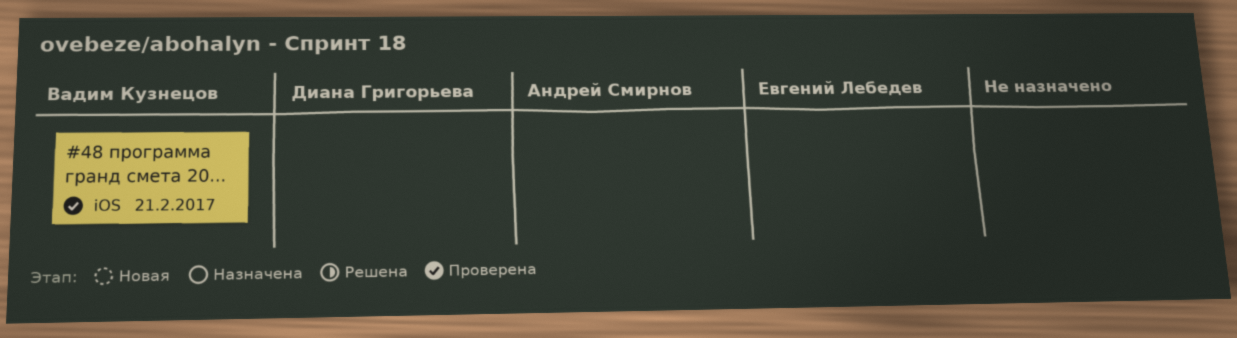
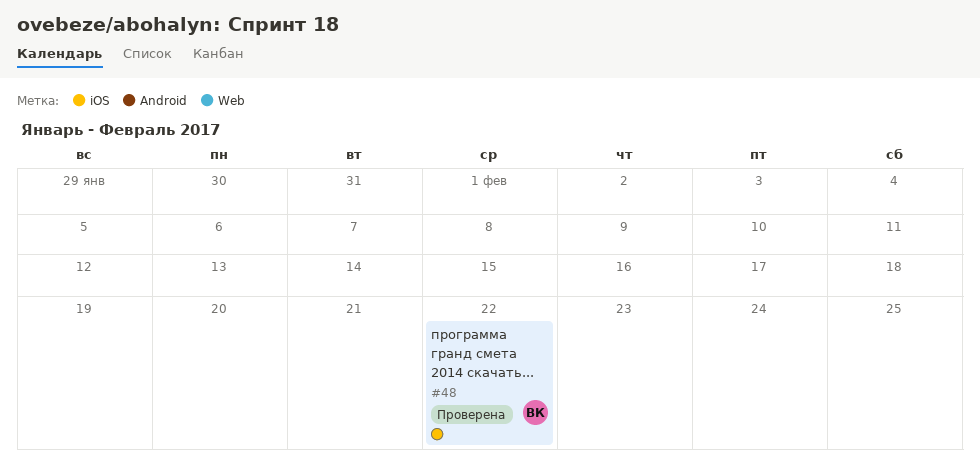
#48, due: Feb 21 -> Feb 22

